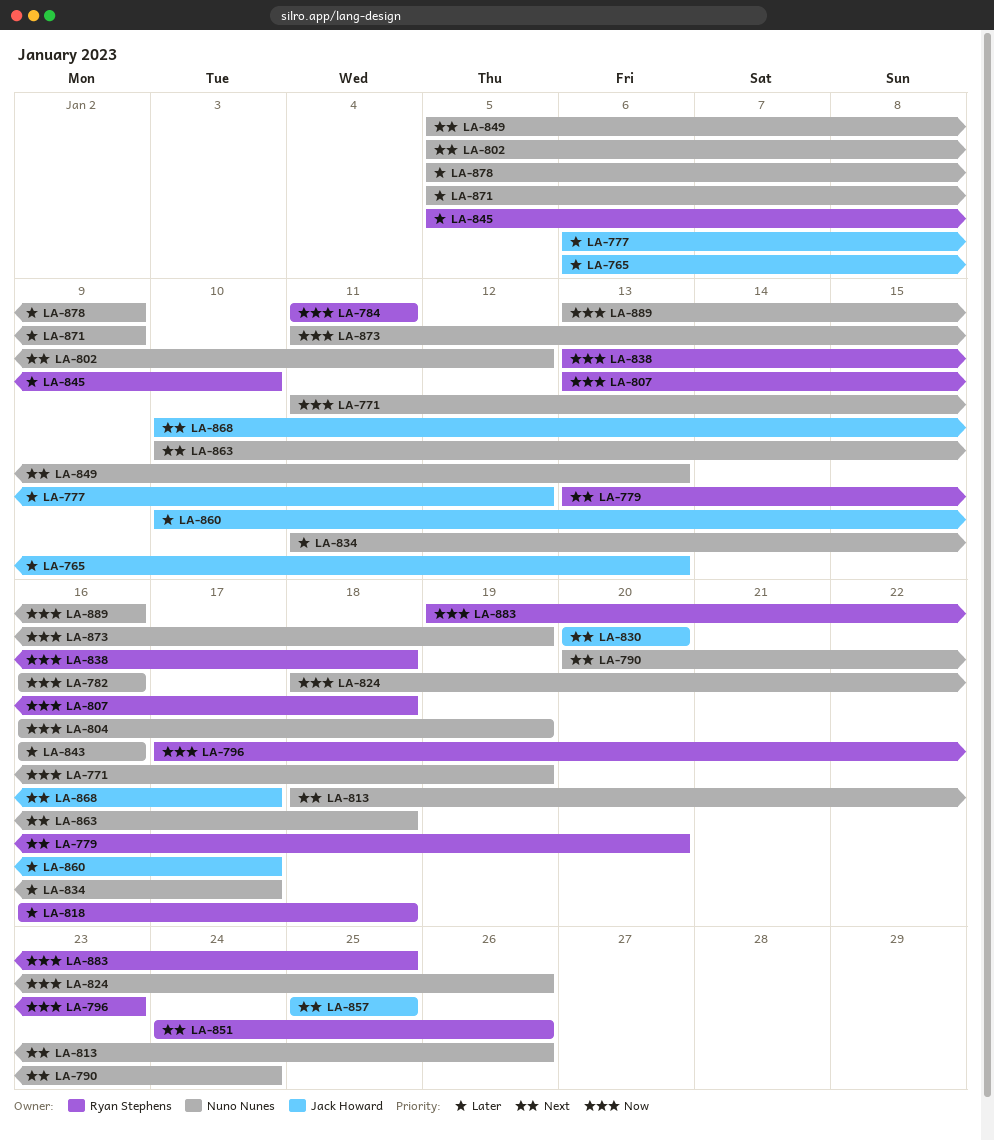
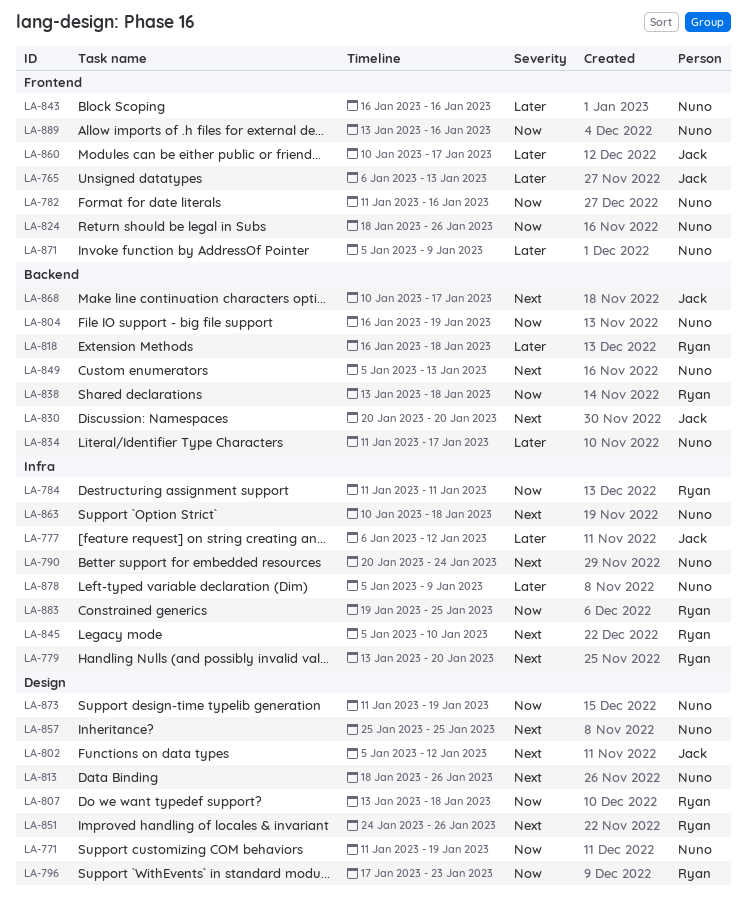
LA-782, start: Jan 16 -> Jan 11
LA-802, owner: Nuno Nunes -> Jack Howard
LA-845, priority: Later -> Next
LA-857, owner: Jack Howard -> Nuno Nunes

